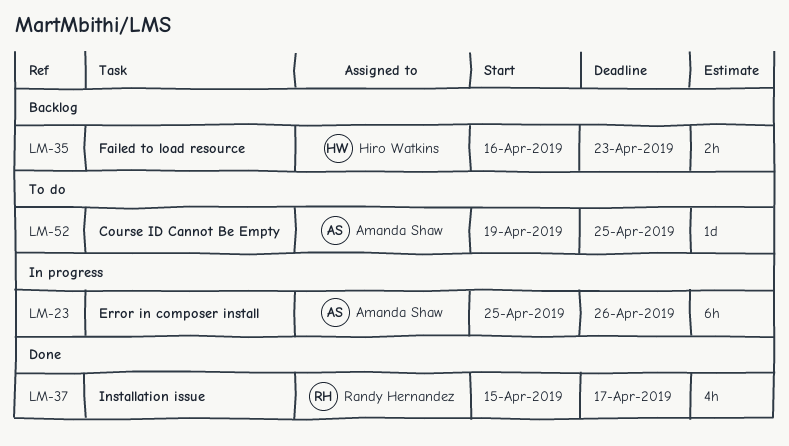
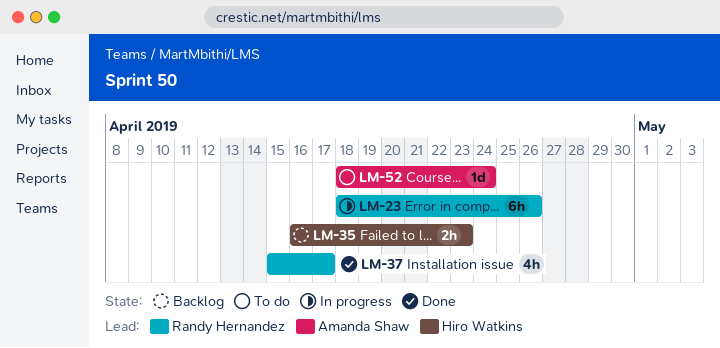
LM-23, owner: Amanda Shaw -> Randy Hernandez
LM-23, start: Apr 25 -> Apr 18
LM-52, start: Apr 19 -> Apr 18
LM-52, due: Apr 25 -> Apr 24

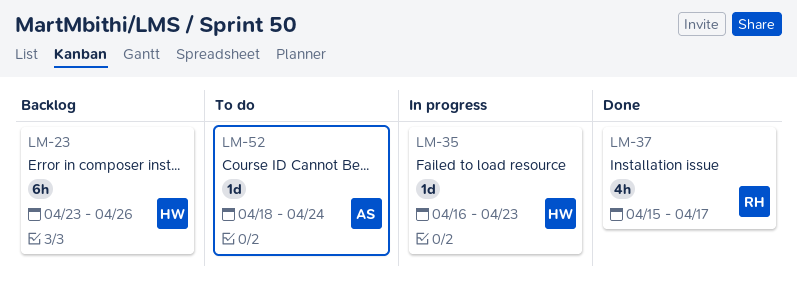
LM-23, status: In progress -> Backlog
LM-23, owner: Randy Hernandez -> Hiro Watkins
LM-23, start: Apr 18 -> Apr 23
LM-35, status: Backlog -> In progress
LM-35, estimate: 2h -> 1d

